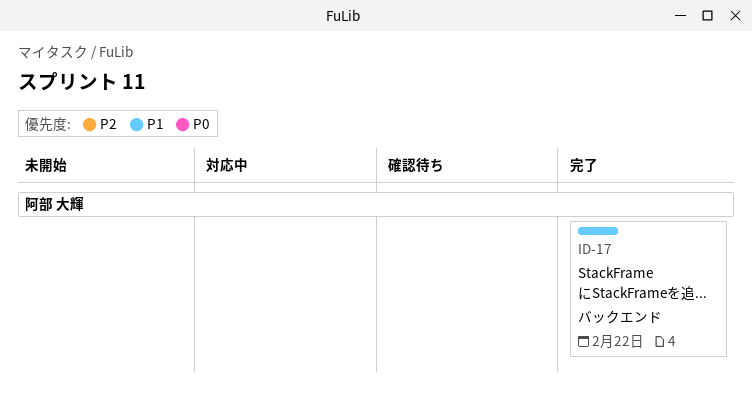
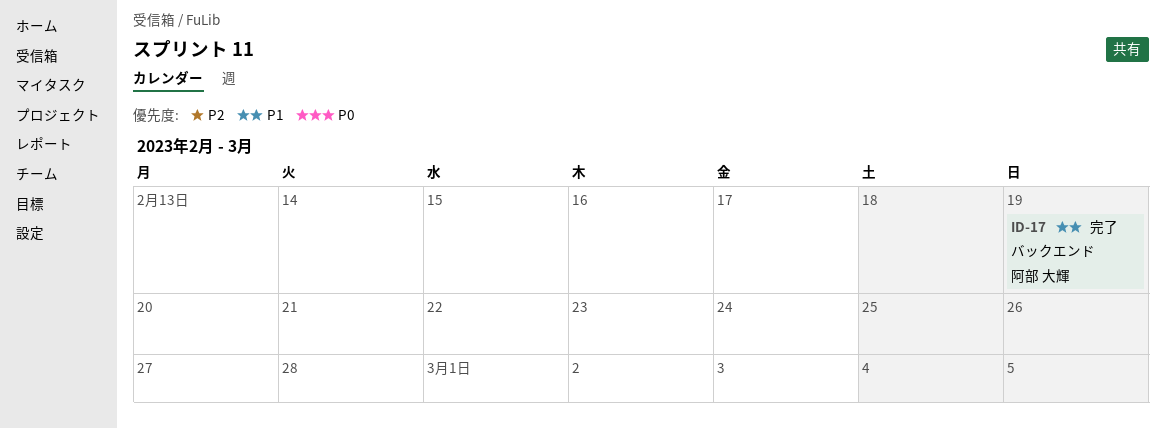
ID-17, due: Feb 22 -> Feb 19

